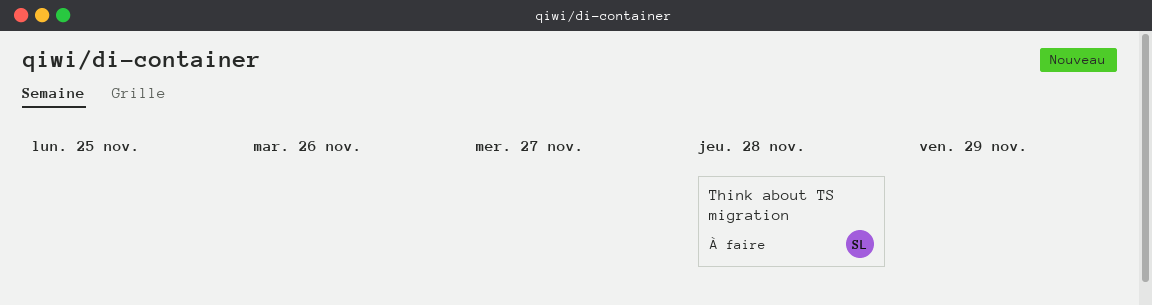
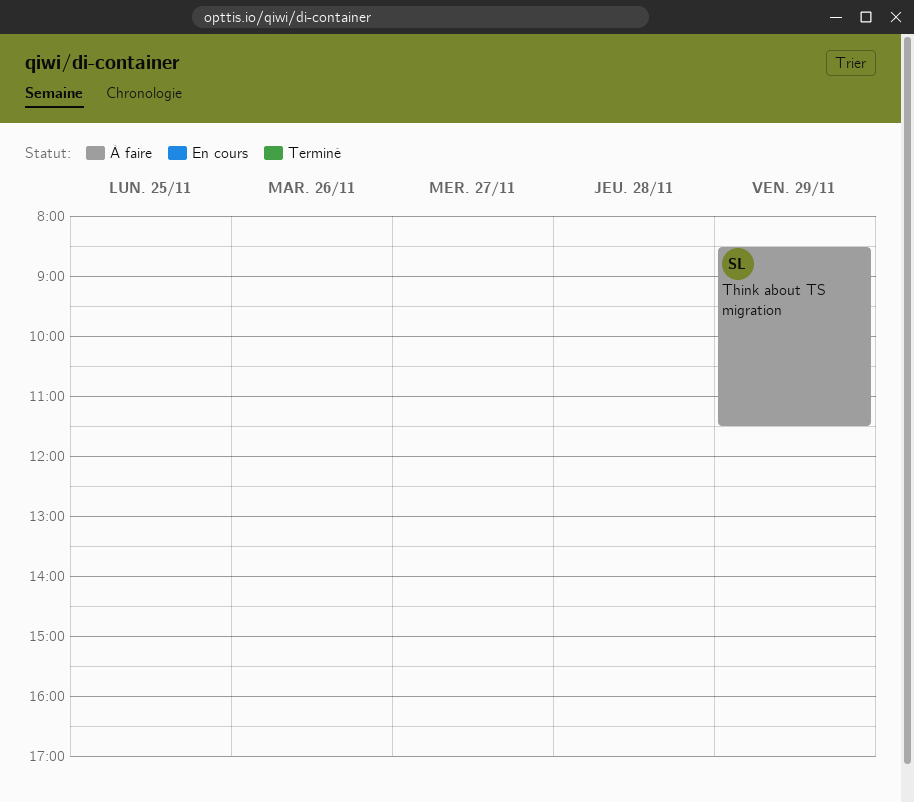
Think about TS migration, day: Nov 28 -> Nov 29

